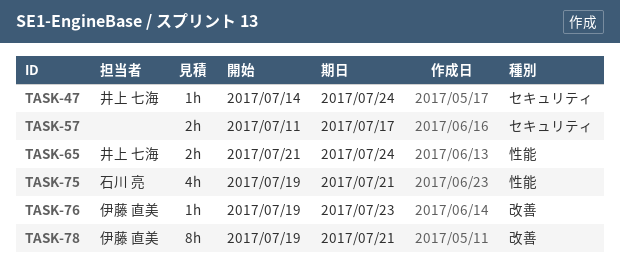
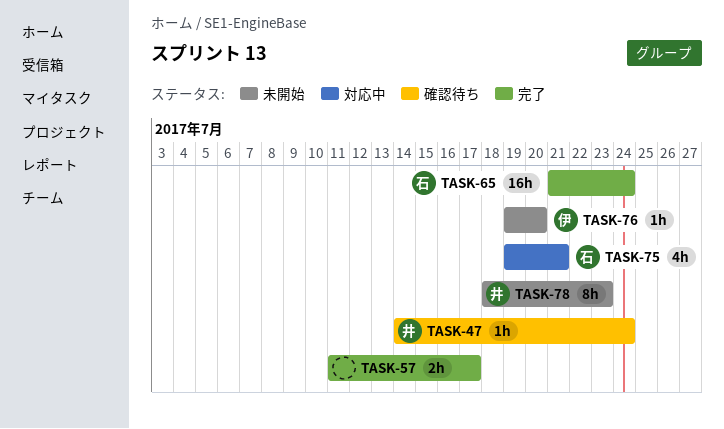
TASK-65, owner: 井上 七海 -> 石川 亮
TASK-65, estimate: 2h -> 16h
TASK-76, due: Jul 23 -> Jul 20
TASK-78, owner: 伊藤 直美 -> 井上 七海
TASK-78, start: Jul 19 -> Jul 18
TASK-78, due: Jul 21 -> Jul 23

